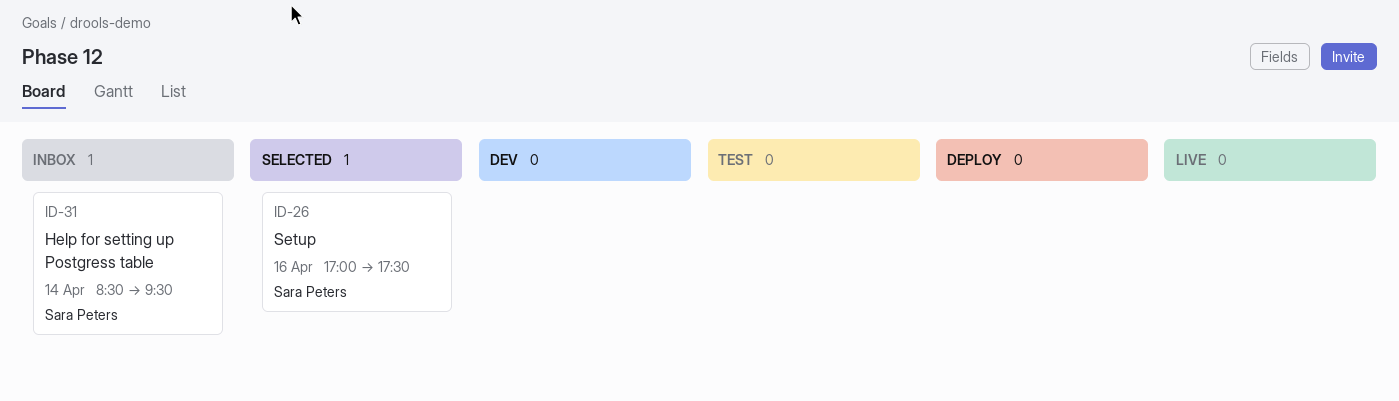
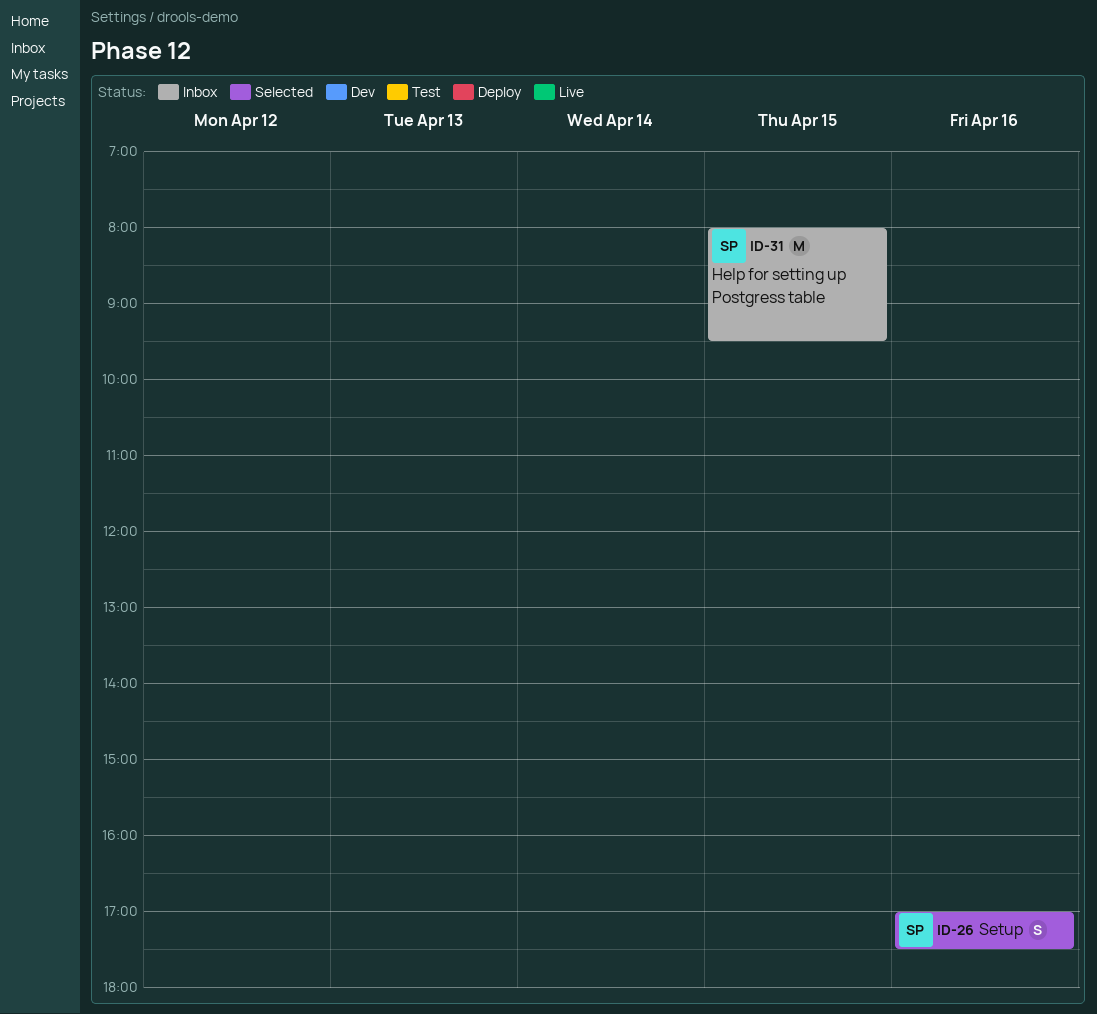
ID-31, day: Apr 14 -> Apr 15
ID-31, begins: 08:30 -> 08:00

